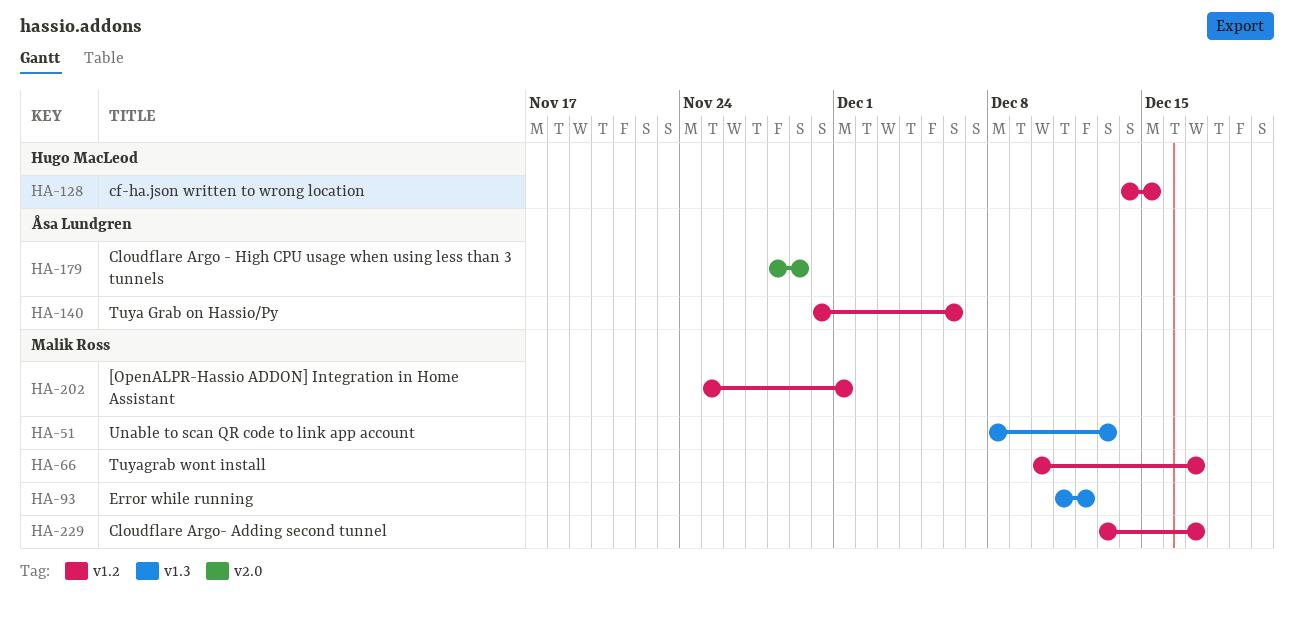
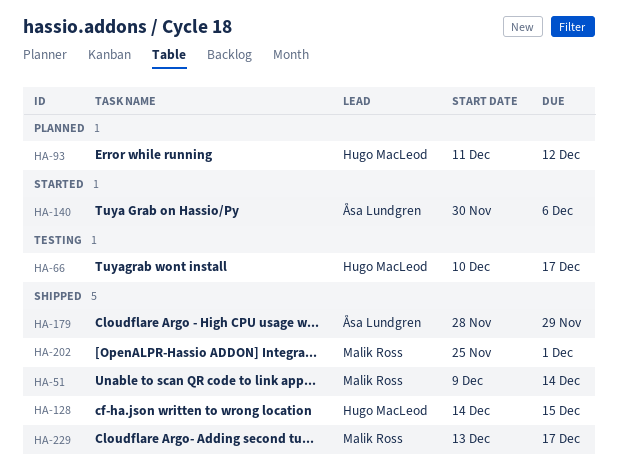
HA-51, start: Dec 8 -> Dec 9
HA-51, due: Dec 13 -> Dec 14
HA-66, owner: Malik Ross -> Hugo MacLeod
HA-93, owner: Malik Ross -> Hugo MacLeod

